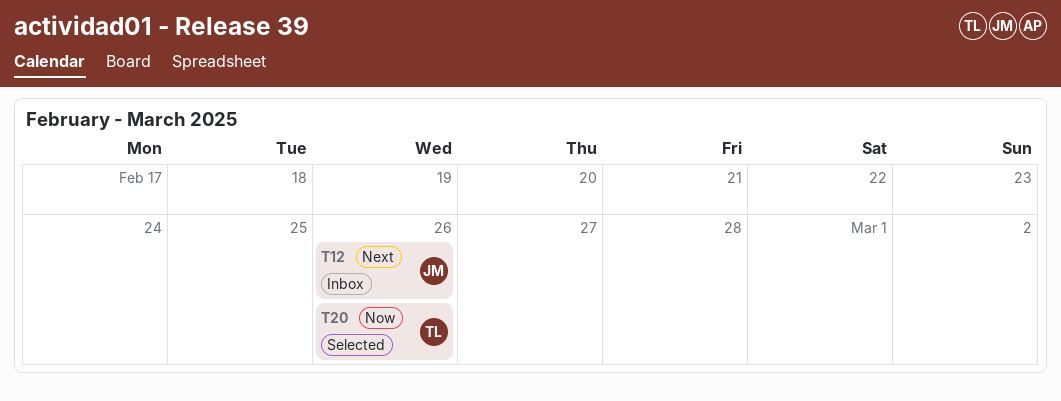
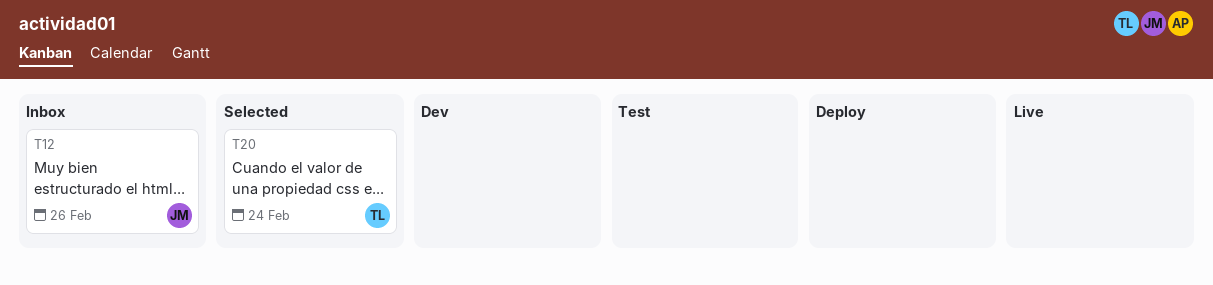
T20, due: Feb 26 -> Feb 24

